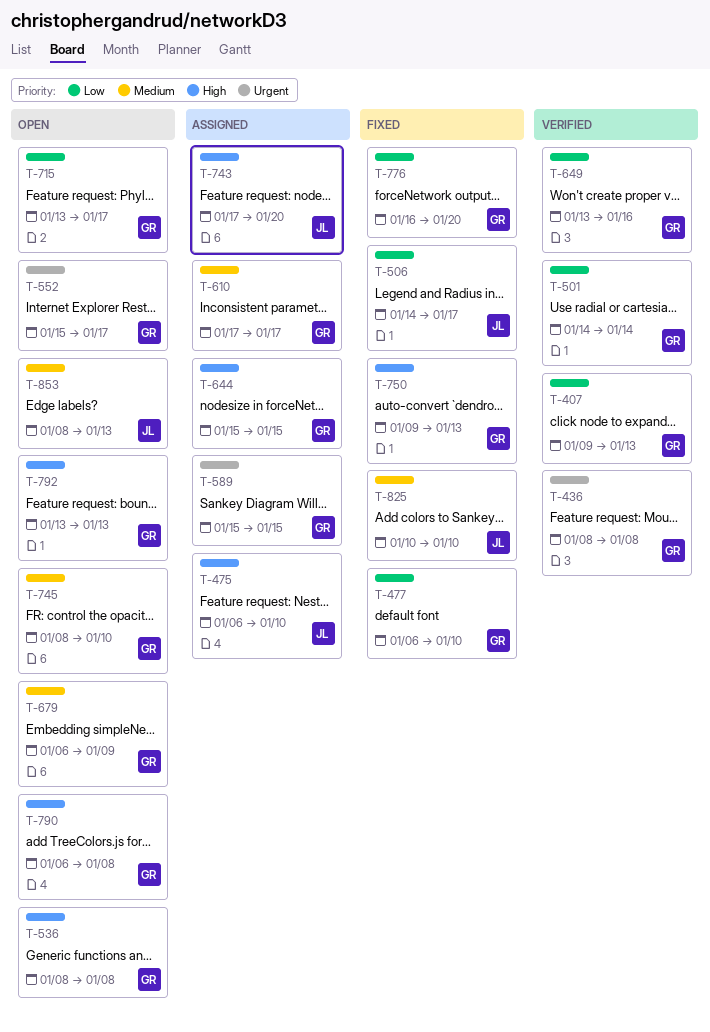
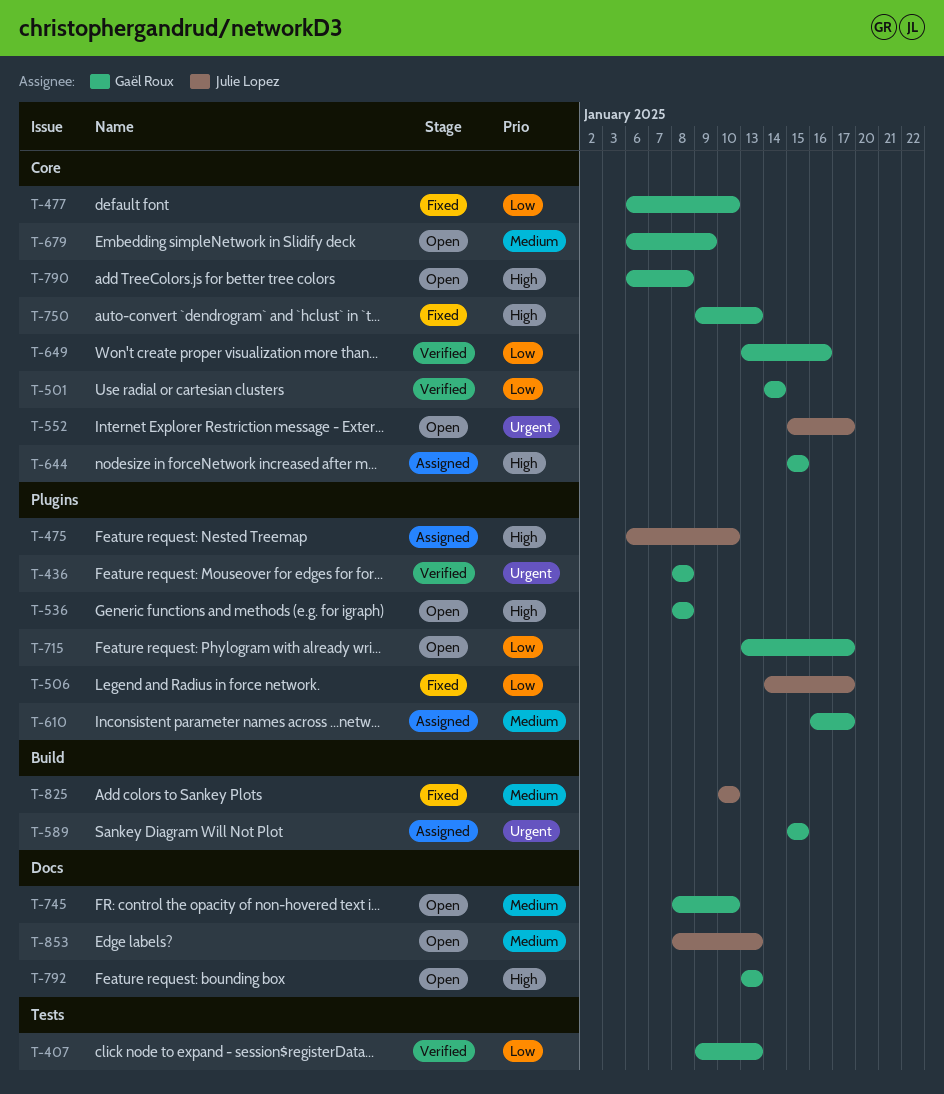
T-552, owner: Gaël Roux -> Julie Lopez
T-610, start: Jan 17 -> Jan 16
T-743: present -> none
T-776: present -> none

